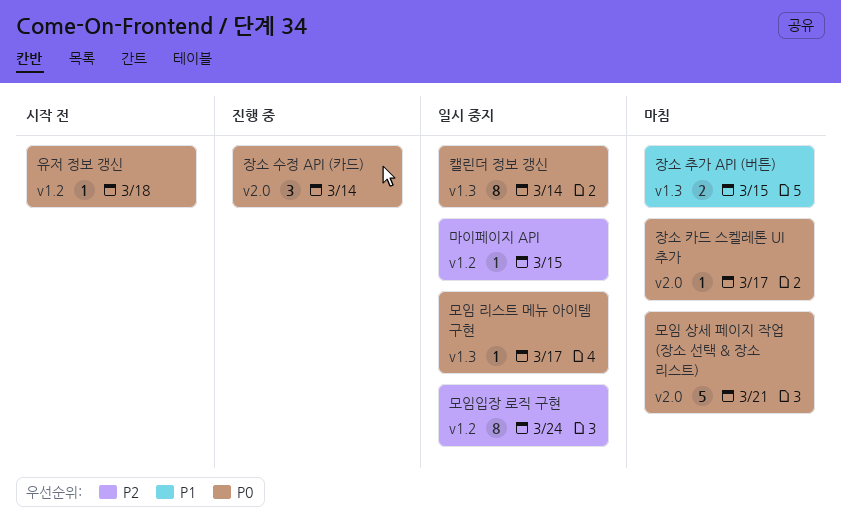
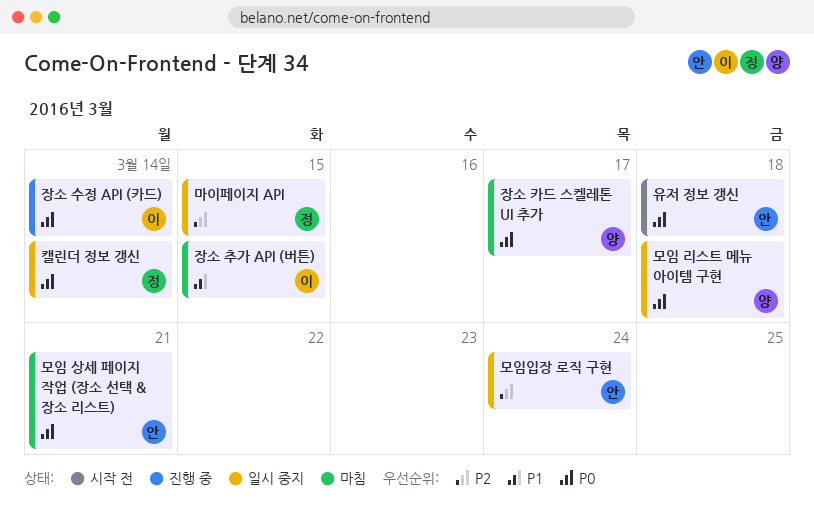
모임 리스트 메뉴 아이템 구현, due: Mar 17 -> Mar 18

